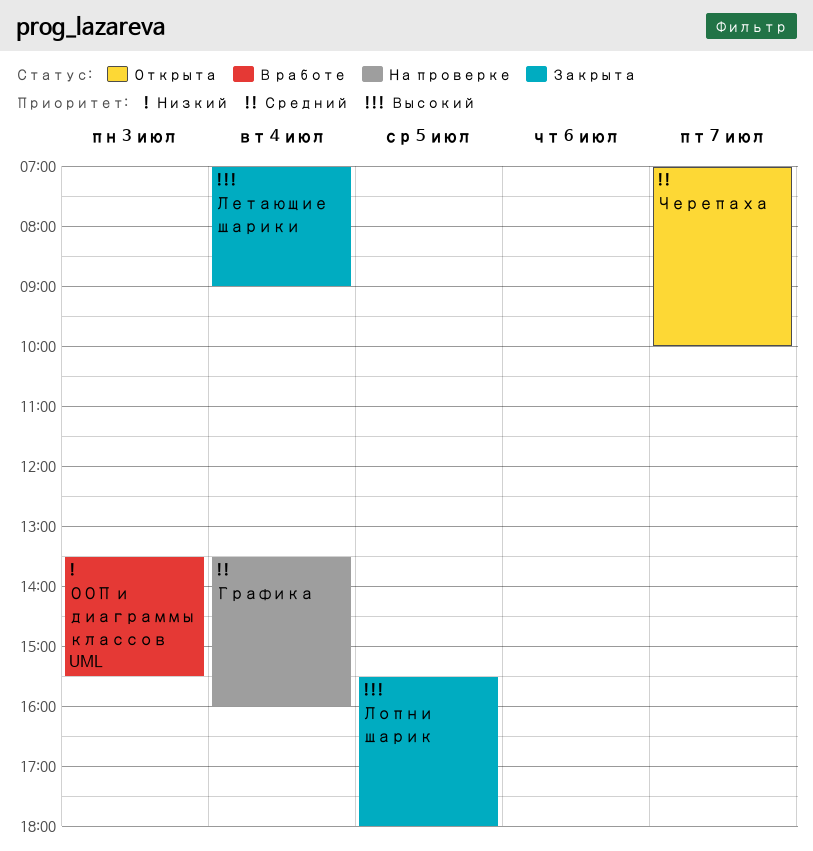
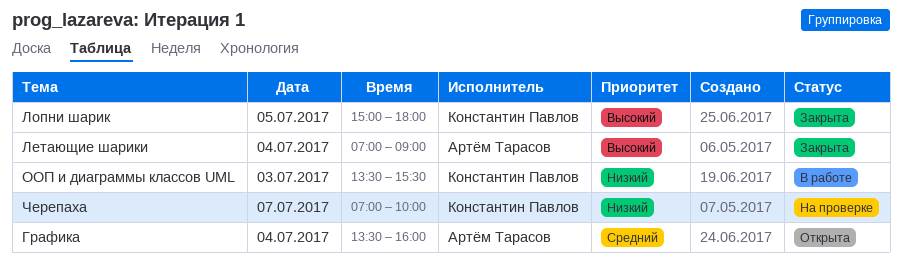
Графика, status: На проверке -> Открыта
Лопни шарик, begins: 15:30 -> 15:00
Черепаха, status: Открыта -> На проверке
Черепаха, priority: Средний -> Низкий

